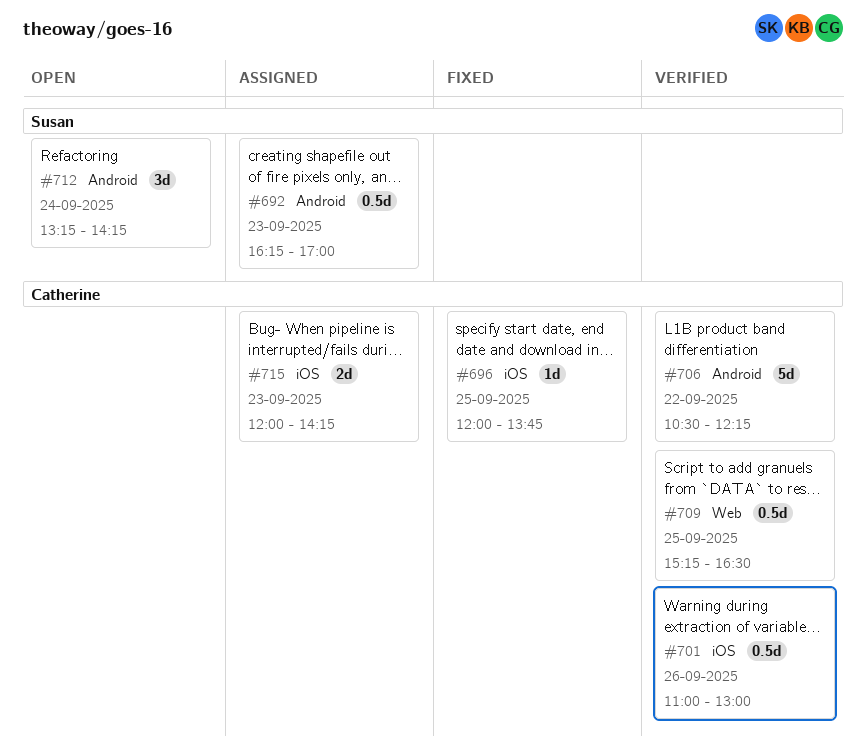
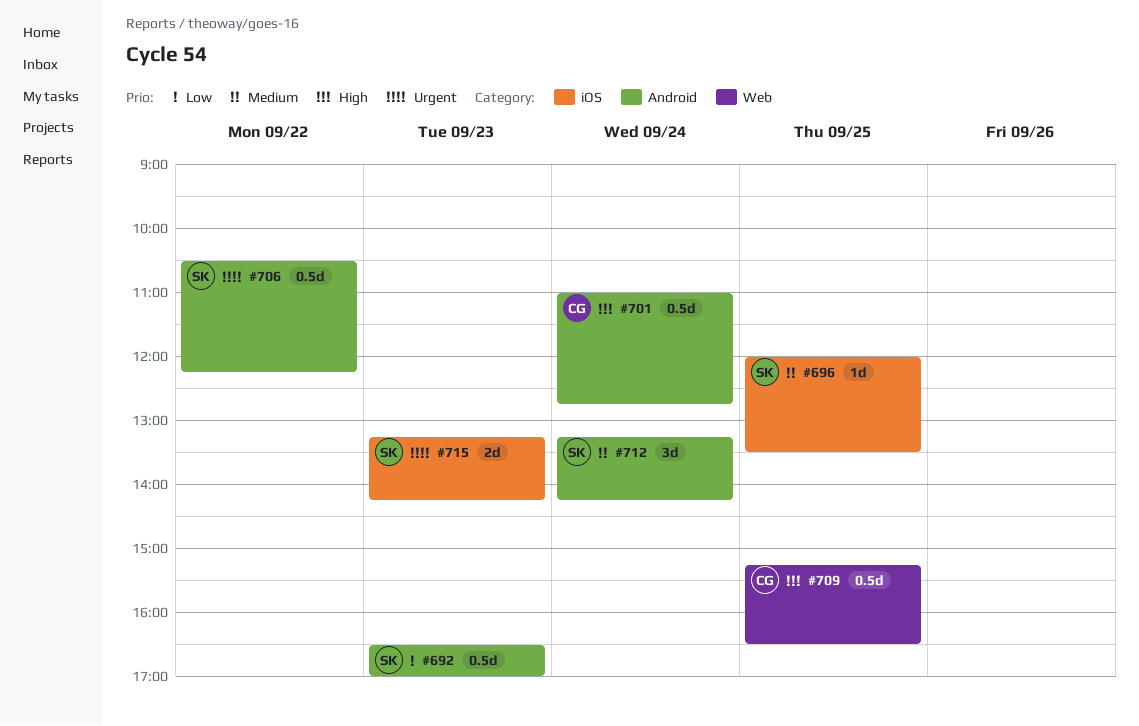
#692, begins: 16:15 -> 16:30
#696, owner: Catherine -> Susan
#696, ends: 13:45 -> 13:30
#701, label: iOS -> Android
#701, day: Sep 26 -> Sep 24
#701, ends: 13:00 -> 12:45
#706, owner: Catherine -> Susan
#706, estimate: 5d -> 0.5d
#715, owner: Catherine -> Susan
#715, begins: 12:00 -> 13:15

